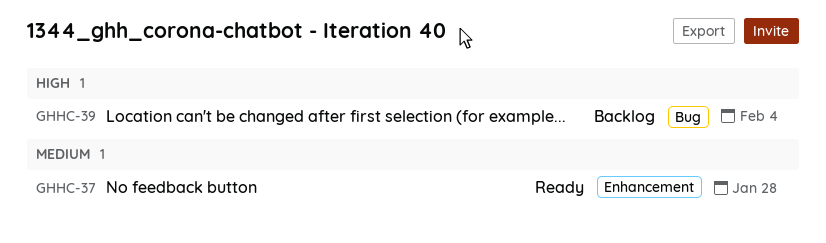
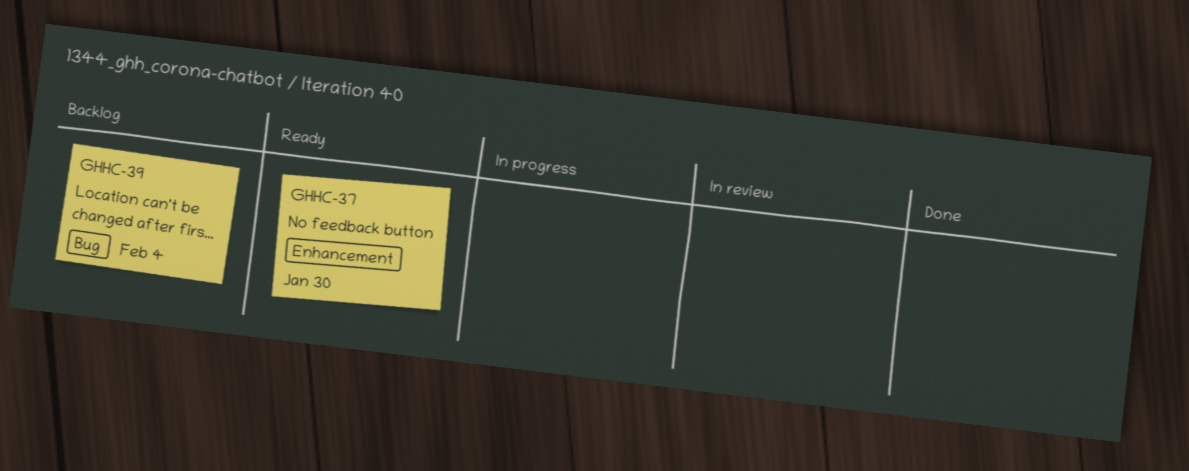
GHHC-37, due: Jan 28 -> Jan 30

